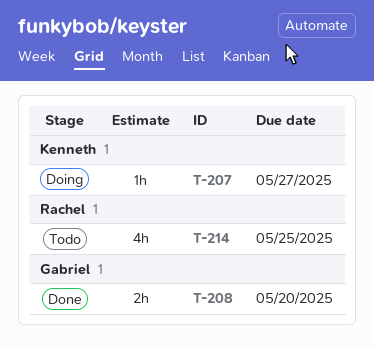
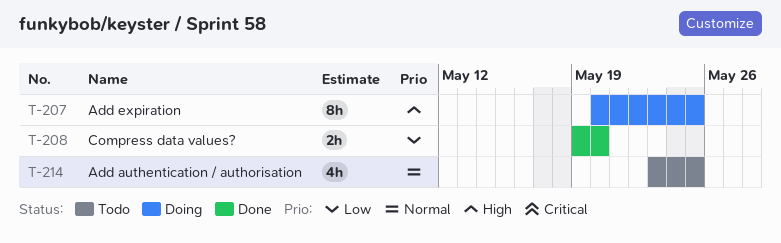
T-207, estimate: 1h -> 8h
T-207, due: May 27 -> May 25

